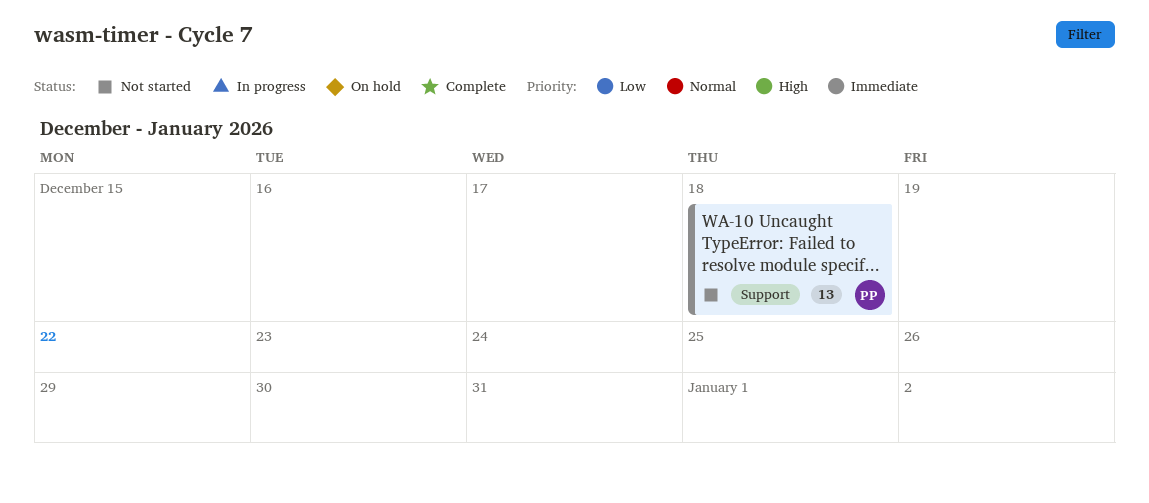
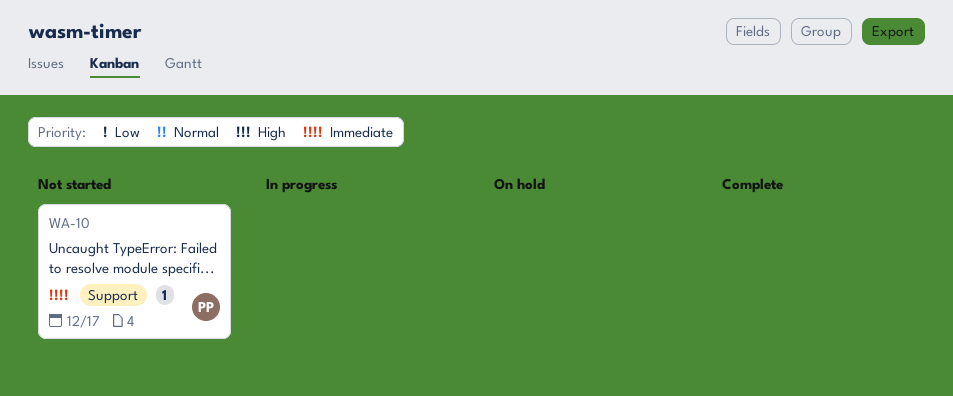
WA-10, estimate: 13 -> 1
WA-10, due: Dec 18 -> Dec 17

